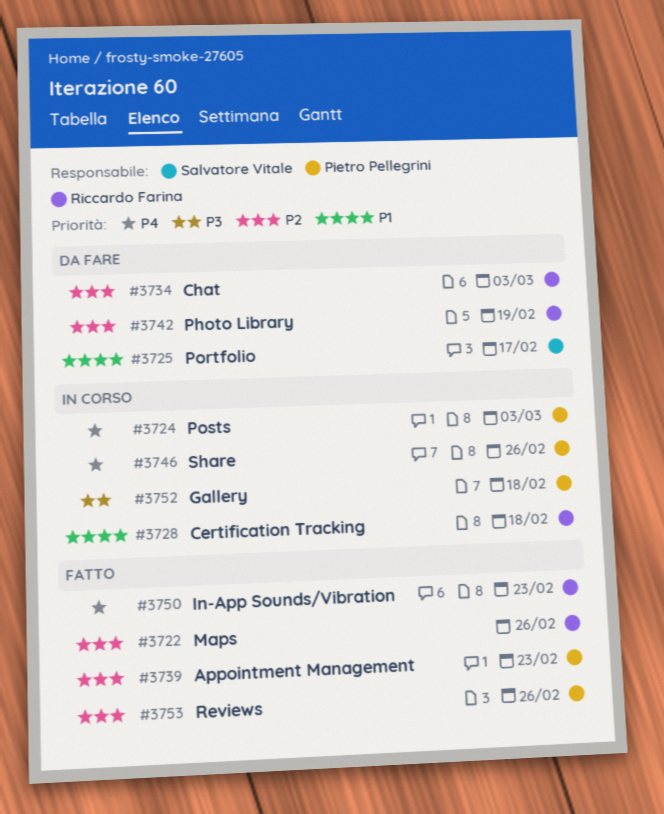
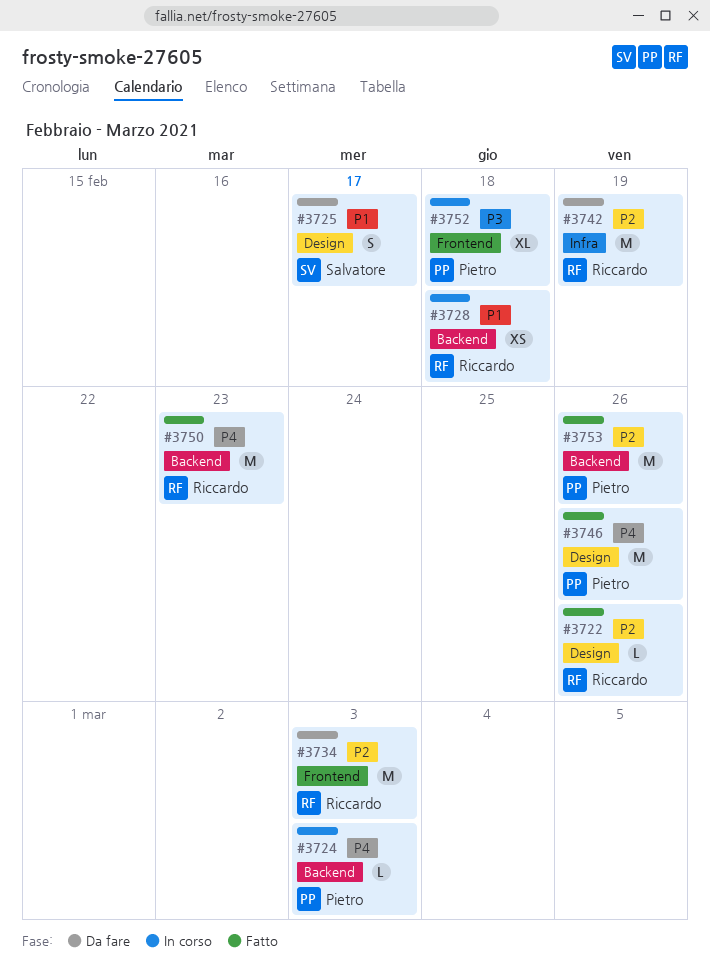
#3739: present -> none
#3746, status: In corso -> Fatto

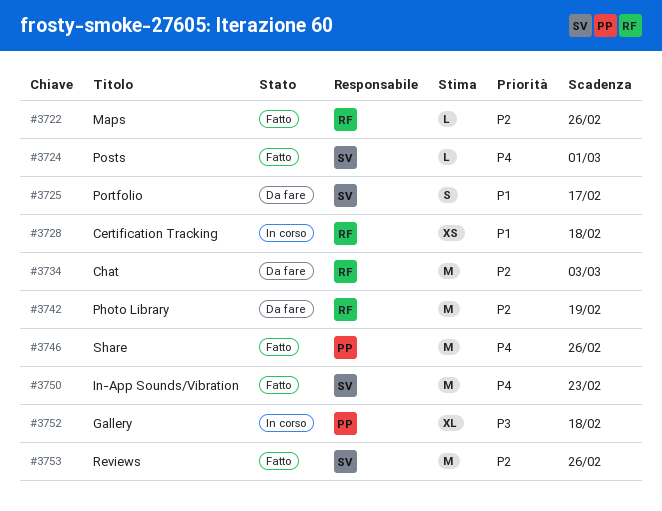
#3724, status: In corso -> Fatto
#3724, owner: Pietro -> Salvatore
#3724, due: Mar 3 -> Mar 1
#3750, owner: Riccardo -> Salvatore
#3753, owner: Pietro -> Salvatore

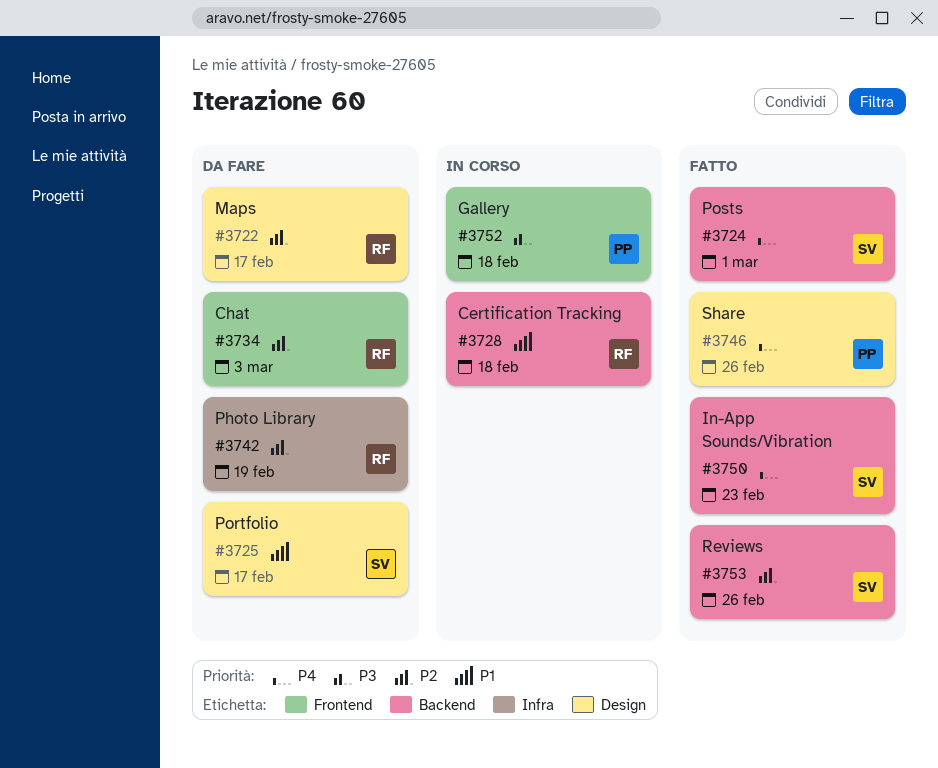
#3722, status: Fatto -> Da fare
#3722, due: Feb 26 -> Feb 17

